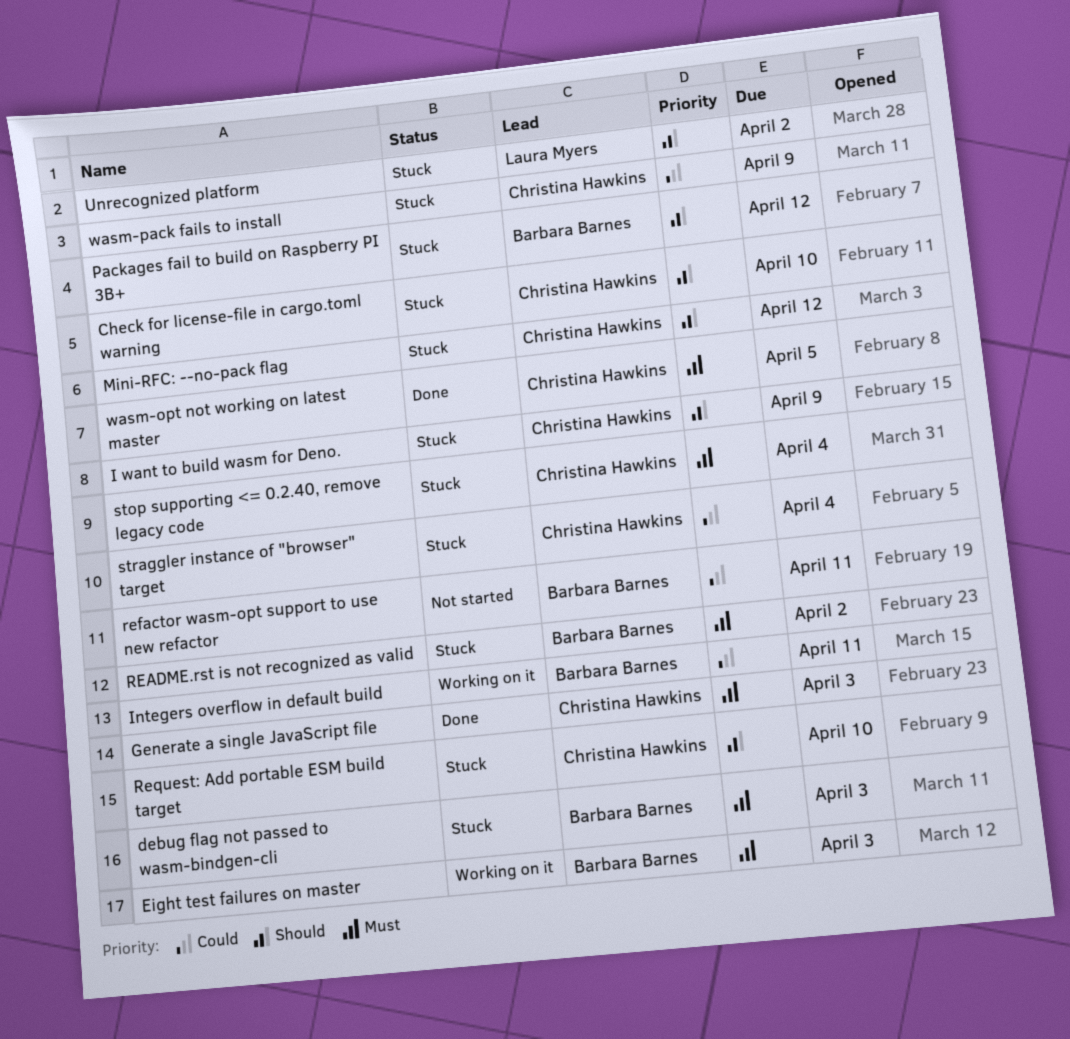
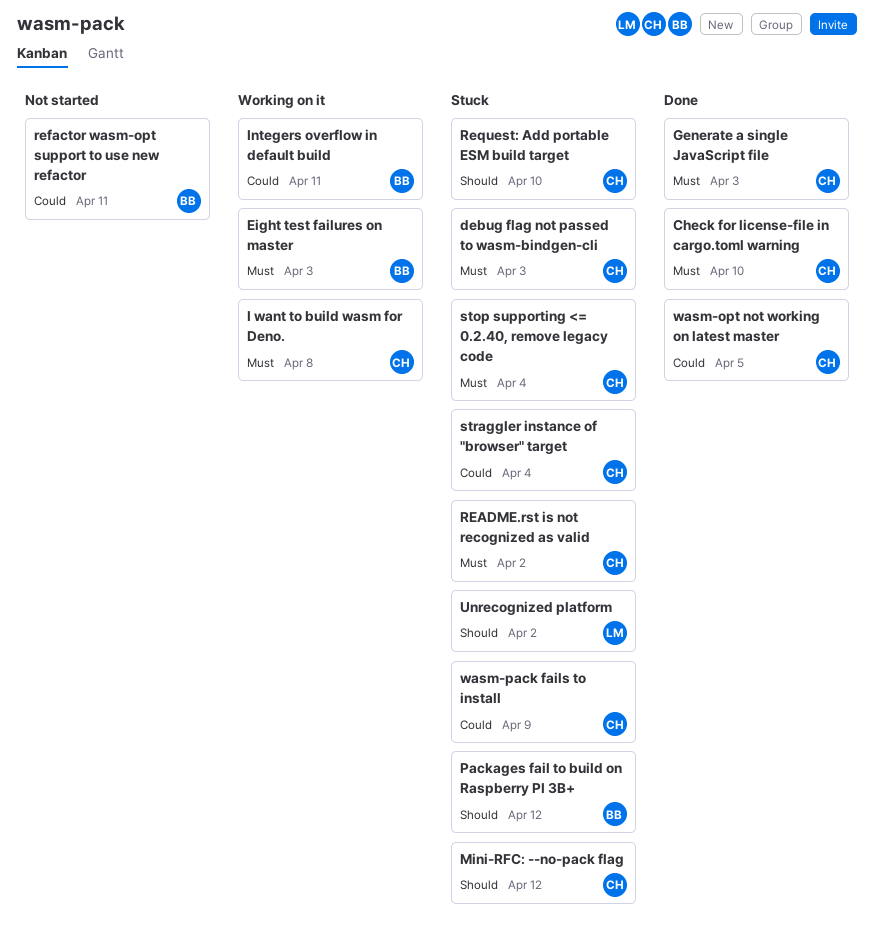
Check for license-file in cargo.toml warning, status: Stuck -> Done
Check for license-file in cargo.toml warning, priority: Should -> Must
debug flag not passed to wasm-bindgen-cli, owner: Barbara Barnes -> Christina Hawkins
I want to build wasm for Deno., status: Stuck -> Working on it
I want to build wasm for Deno., priority: Should -> Must
I want to build wasm for Deno., due: Apr 9 -> Apr 8
README.rst is not recognized as valid, owner: Barbara Barnes -> Christina Hawkins
wasm-opt not working on latest master, priority: Must -> Could

